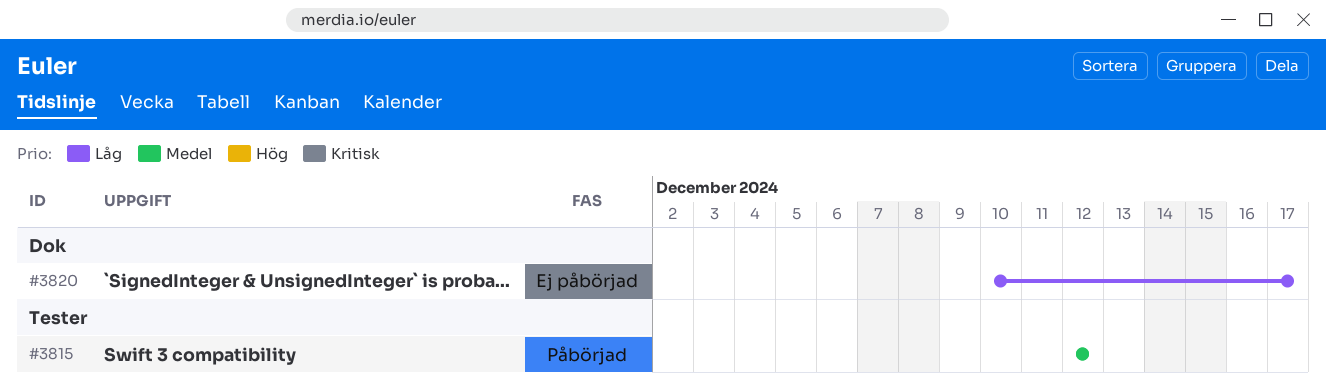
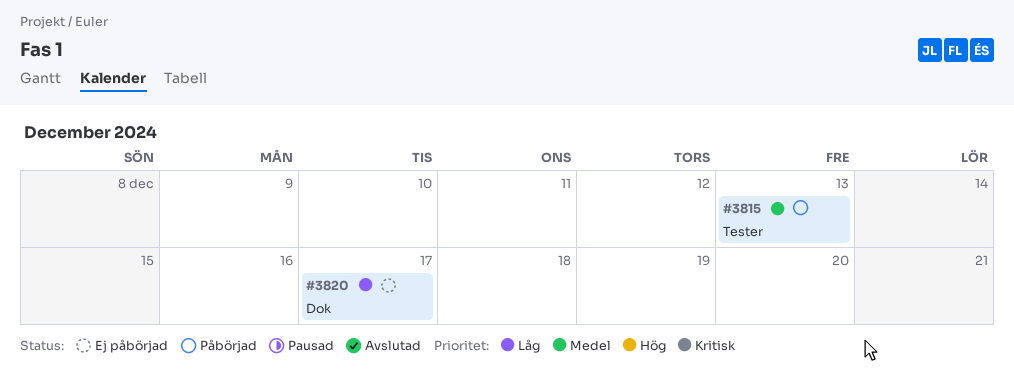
#3815, due: Dec 12 -> Dec 13

